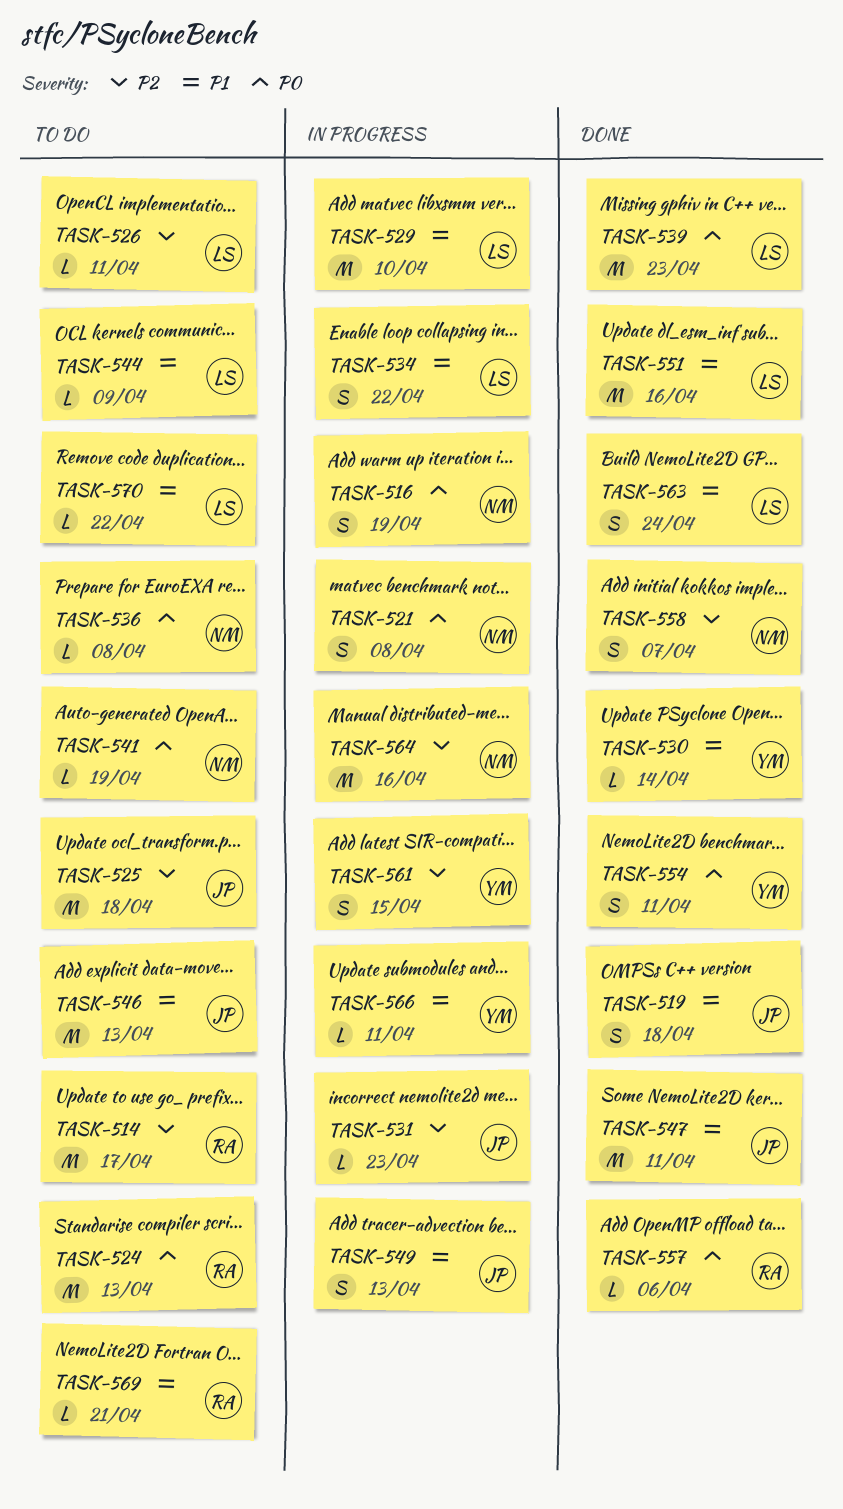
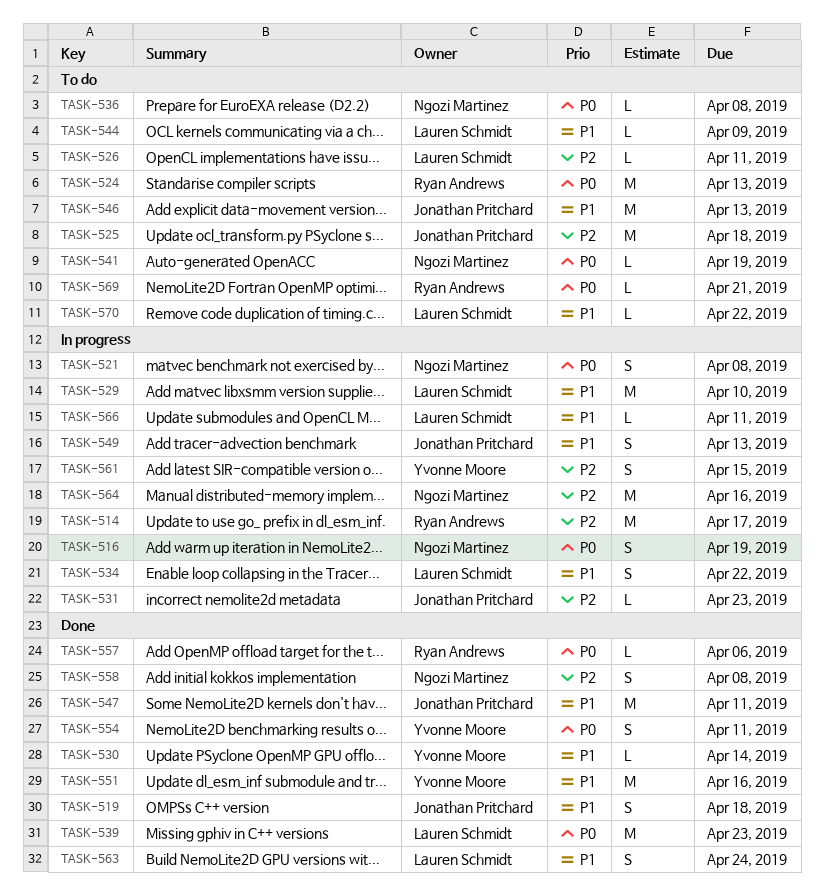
TASK-514, status: To do -> In progress
TASK-551, owner: Lauren Schmidt -> Yvonne Moore
TASK-558, due: Apr 7 -> Apr 8
TASK-566, owner: Yvonne Moore -> Lauren Schmidt
TASK-569, priority: P1 -> P0

